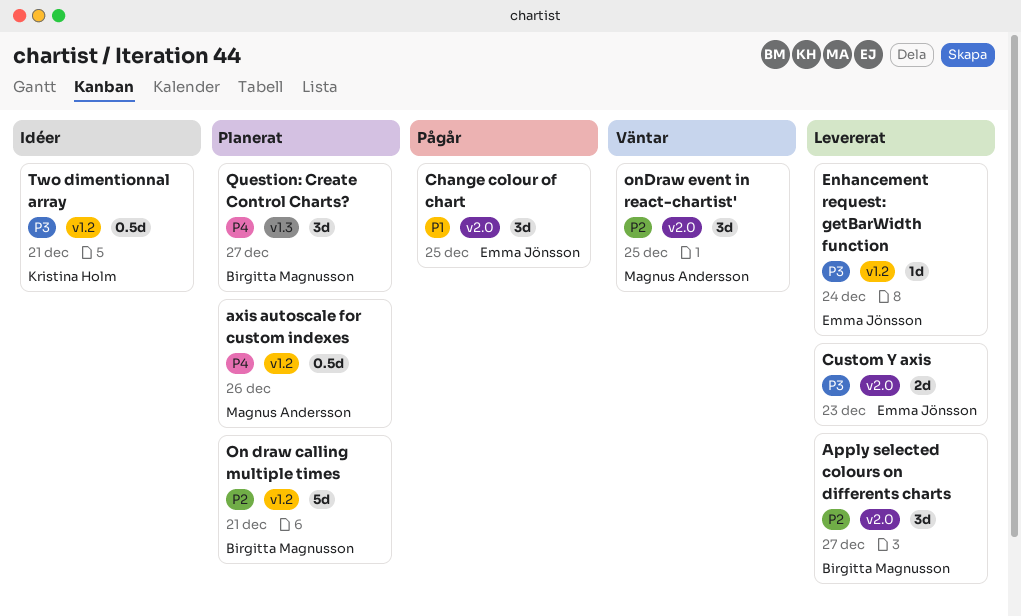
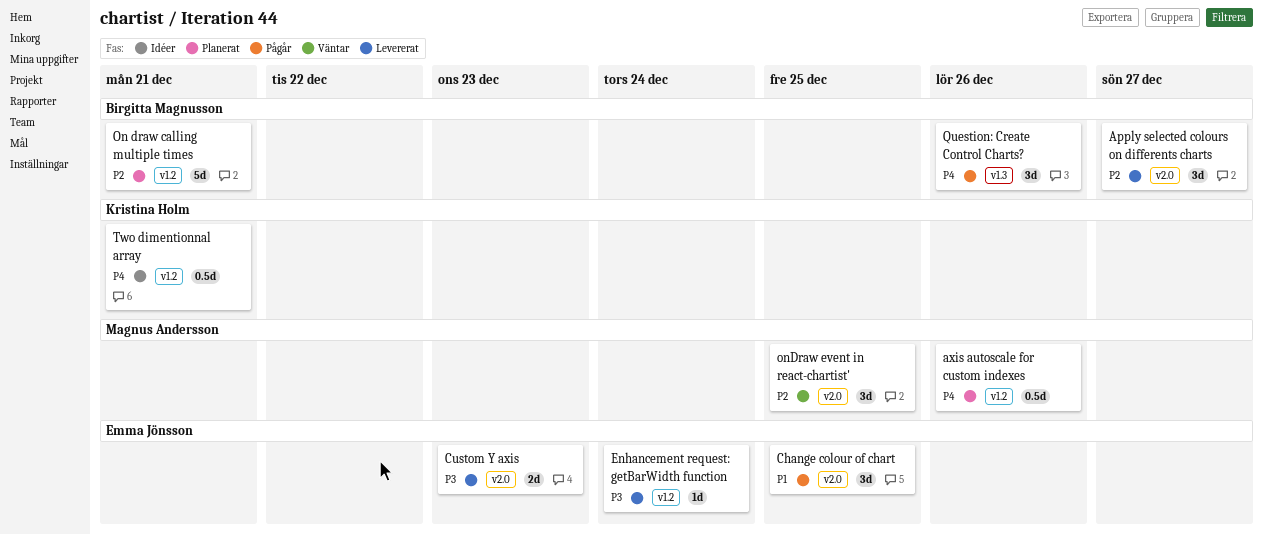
Question: Create Control Charts?, status: Planerat -> Pågår
Question: Create Control Charts?, due: Dec 27 -> Dec 26
Two dimentionnal array, priority: P3 -> P4

